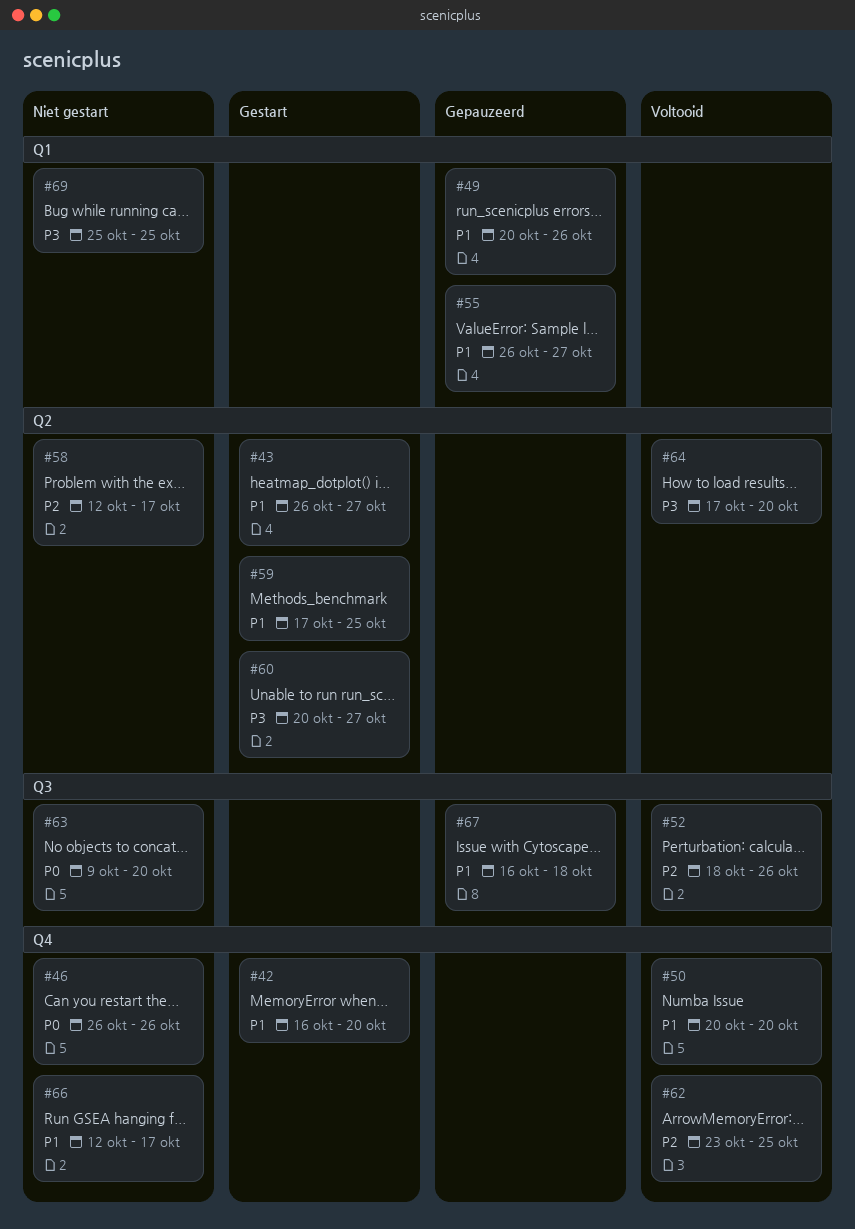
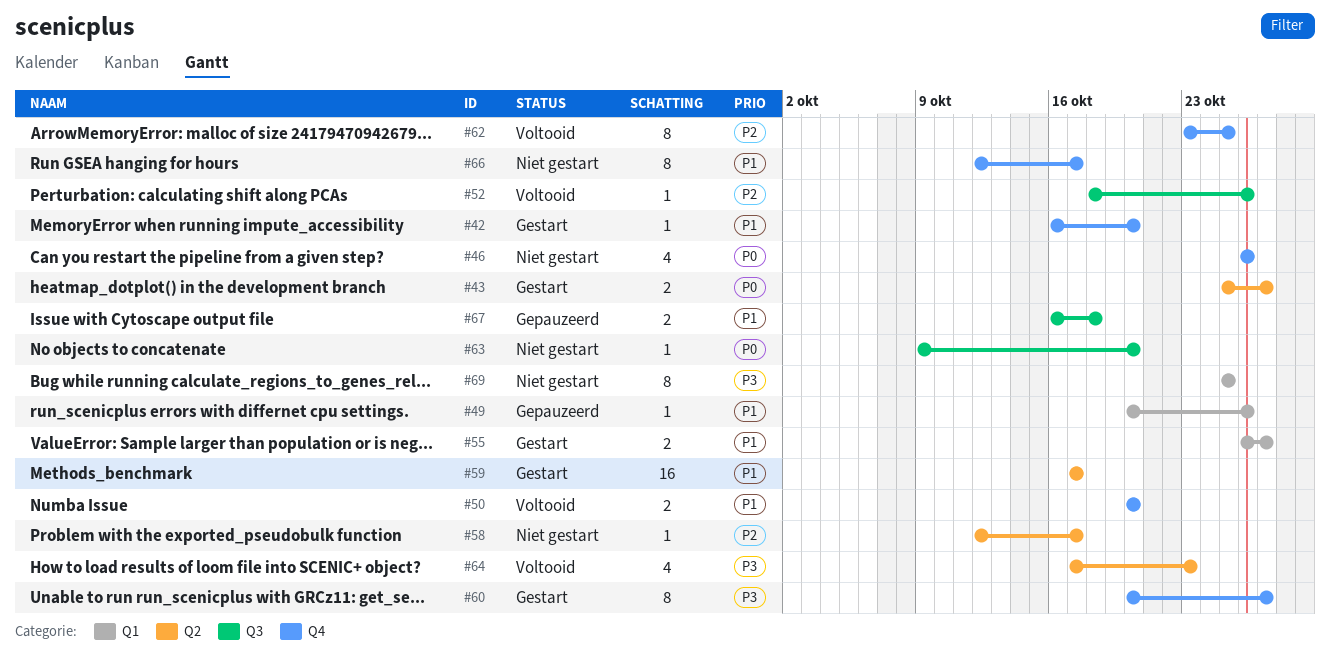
#43, priority: P1 -> P0
#43, start: Oct 26 -> Oct 25
#55, status: Gepauzeerd -> Gestart
#59, due: Oct 25 -> Oct 17
#60, label: Q2 -> Q4
#64, due: Oct 20 -> Oct 23

